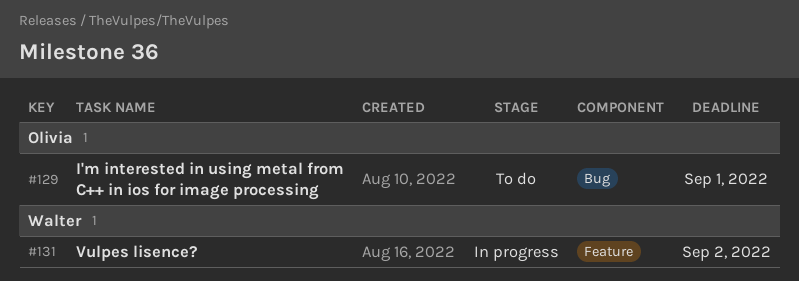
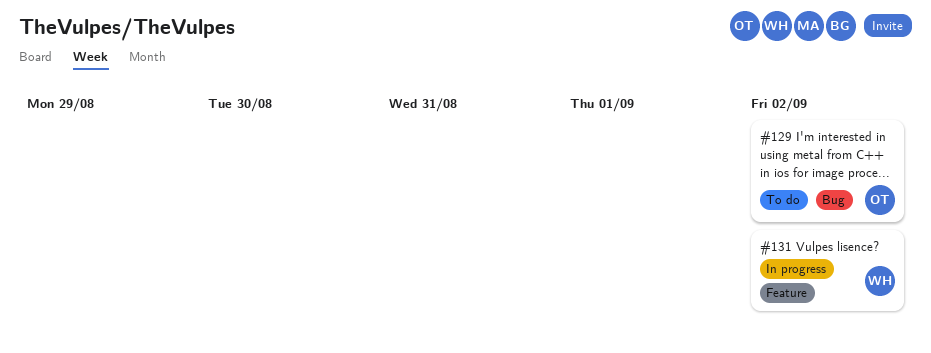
#129, due: Sep 1 -> Sep 2

